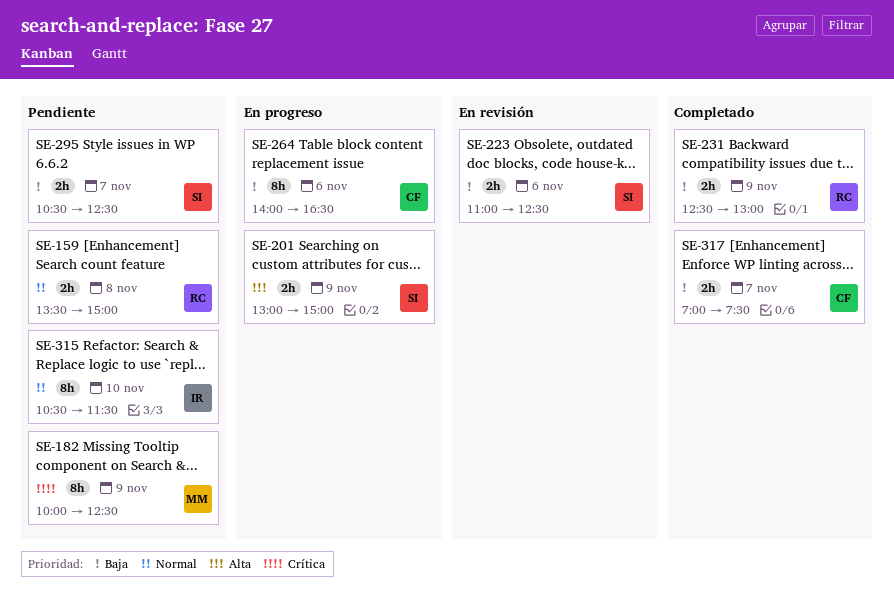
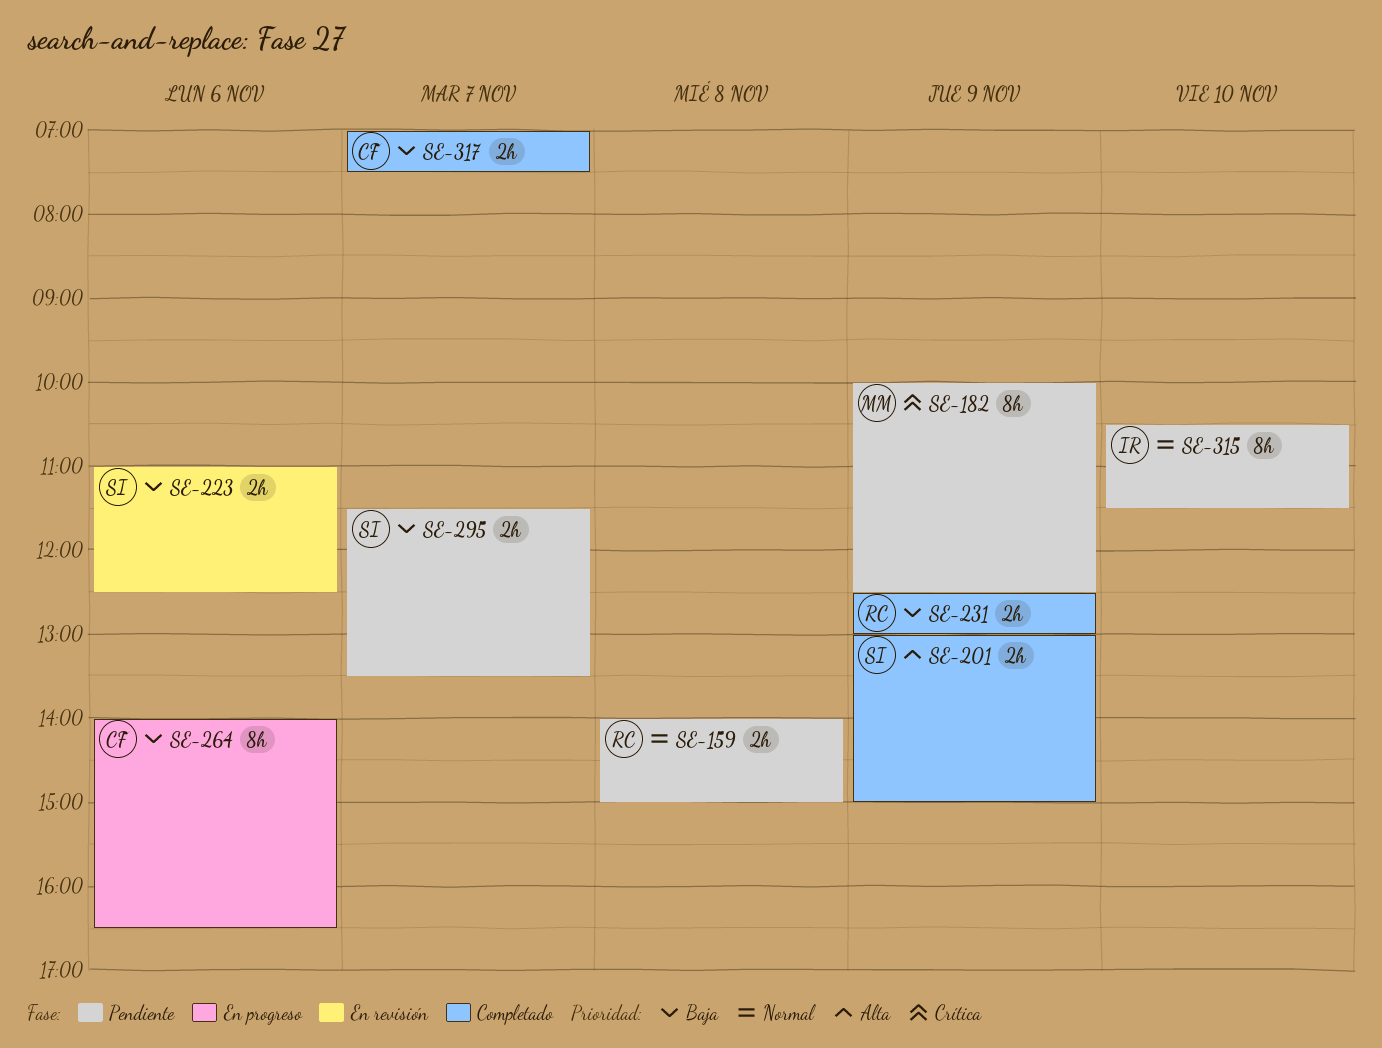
SE-159, begins: 13:30 -> 14:00
SE-201, status: En progreso -> Completado
SE-295, begins: 10:30 -> 11:30
SE-295, ends: 12:30 -> 13:30

